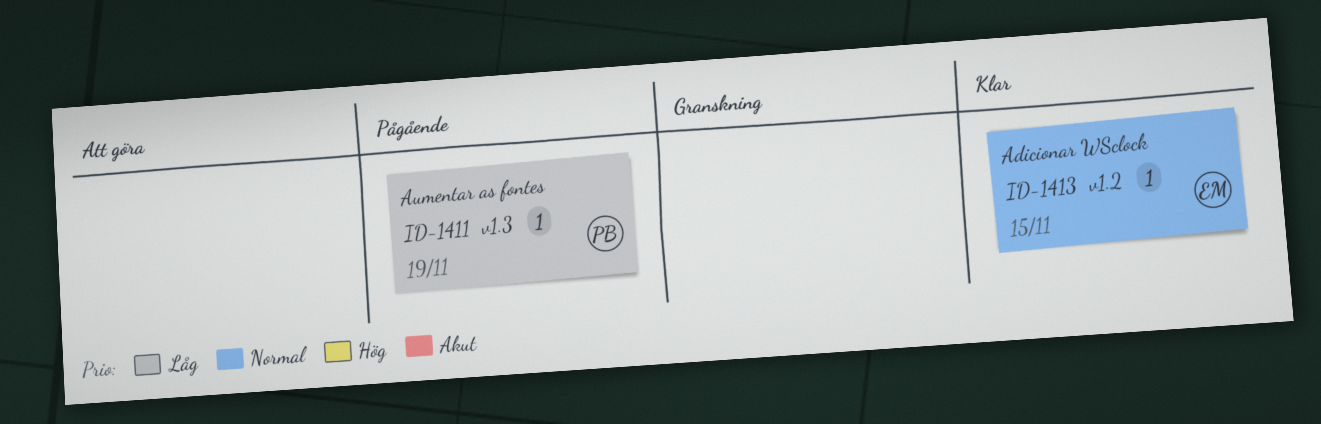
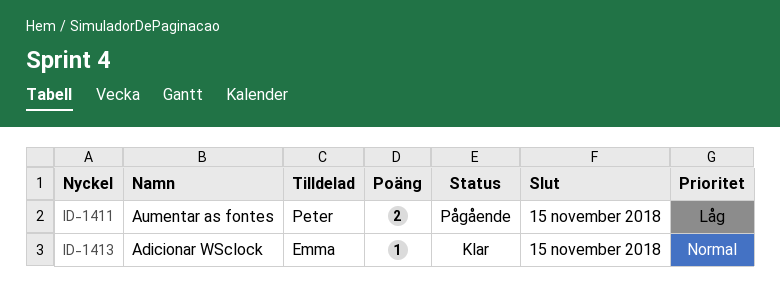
ID-1411, estimate: 1 -> 2
ID-1411, due: Nov 19 -> Nov 15

